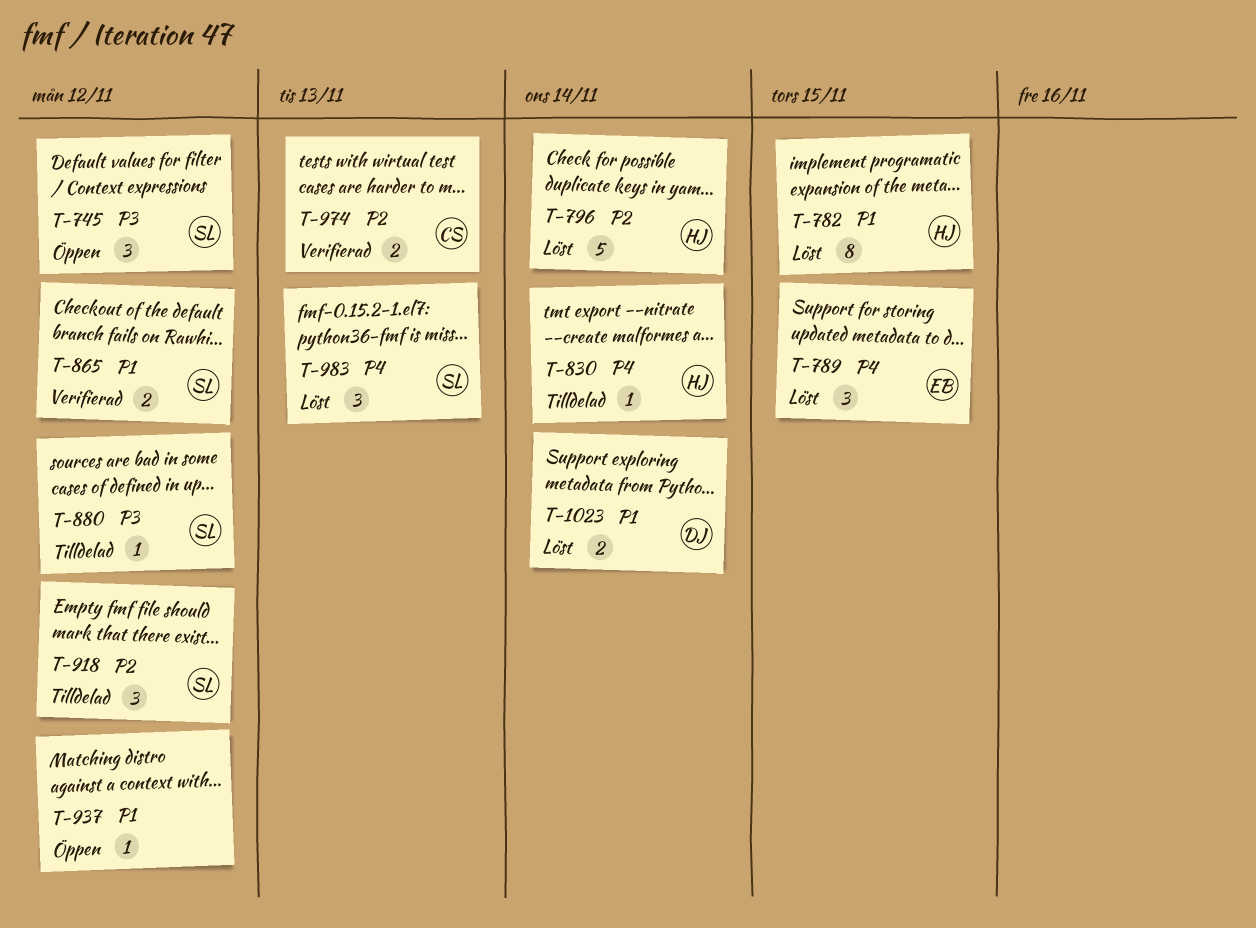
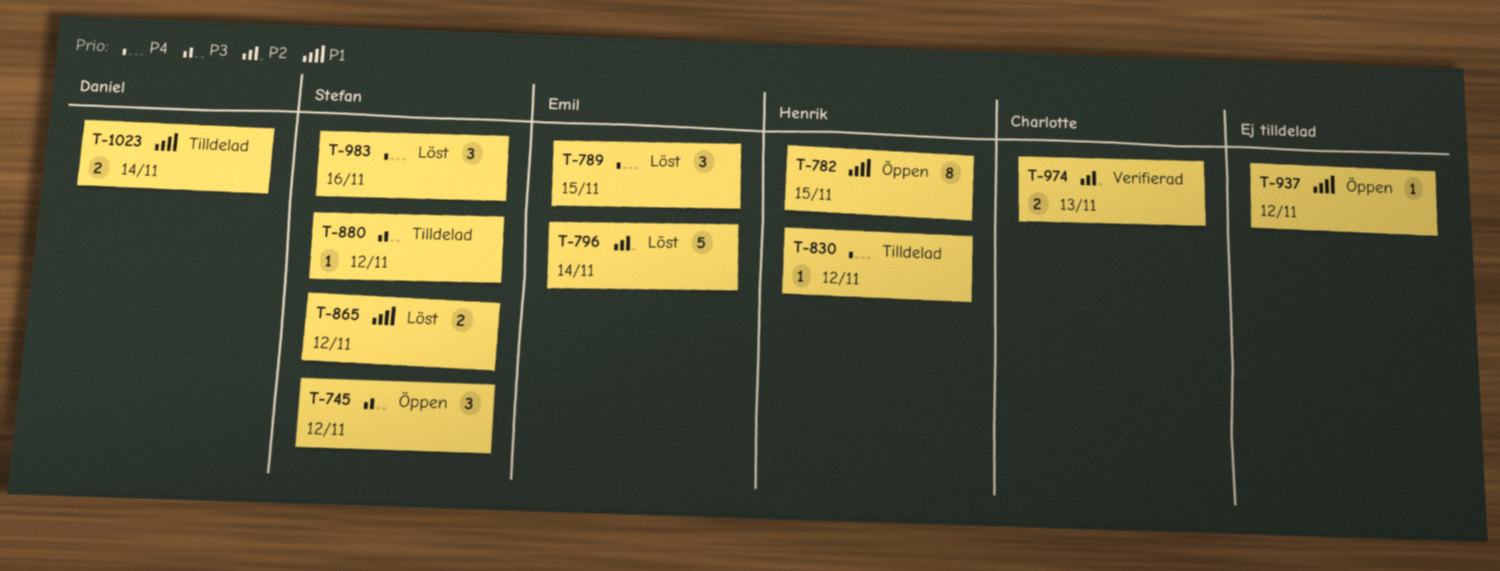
T-782, status: Löst -> Öppen
T-796, owner: Henrik -> Emil
T-830, due: Nov 14 -> Nov 12
T-865, status: Verifierad -> Löst
T-918: present -> none
T-983, due: Nov 13 -> Nov 16
T-1023, status: Löst -> Tilldelad

